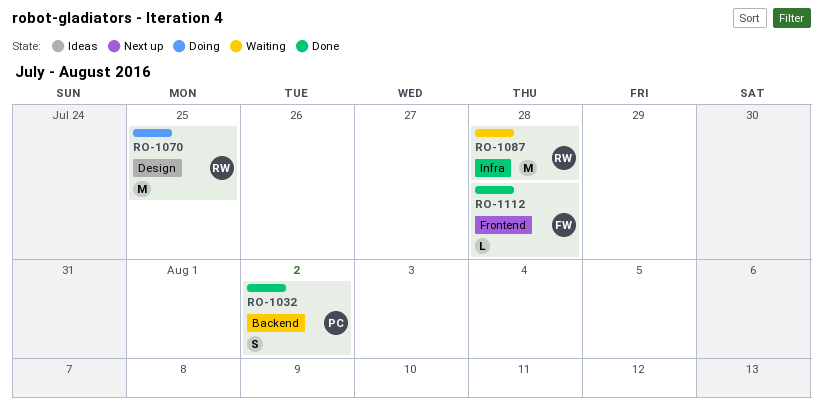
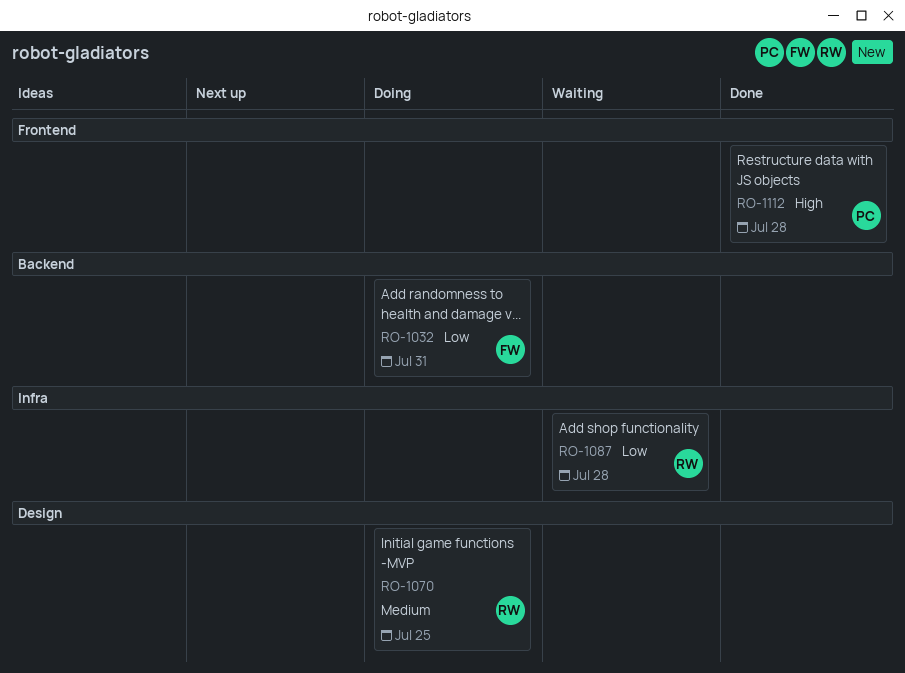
RO-1032, status: Done -> Doing
RO-1032, owner: PC -> FW
RO-1032, due: Aug 2 -> Jul 31
RO-1112, owner: FW -> PC

